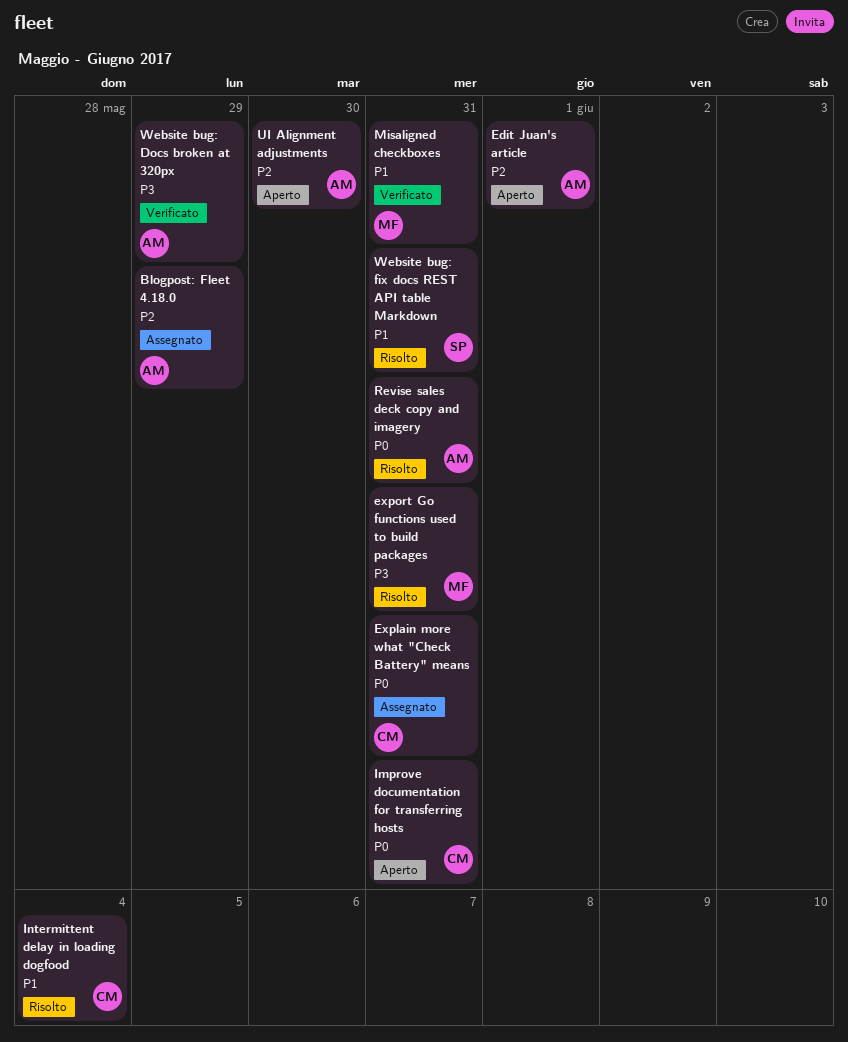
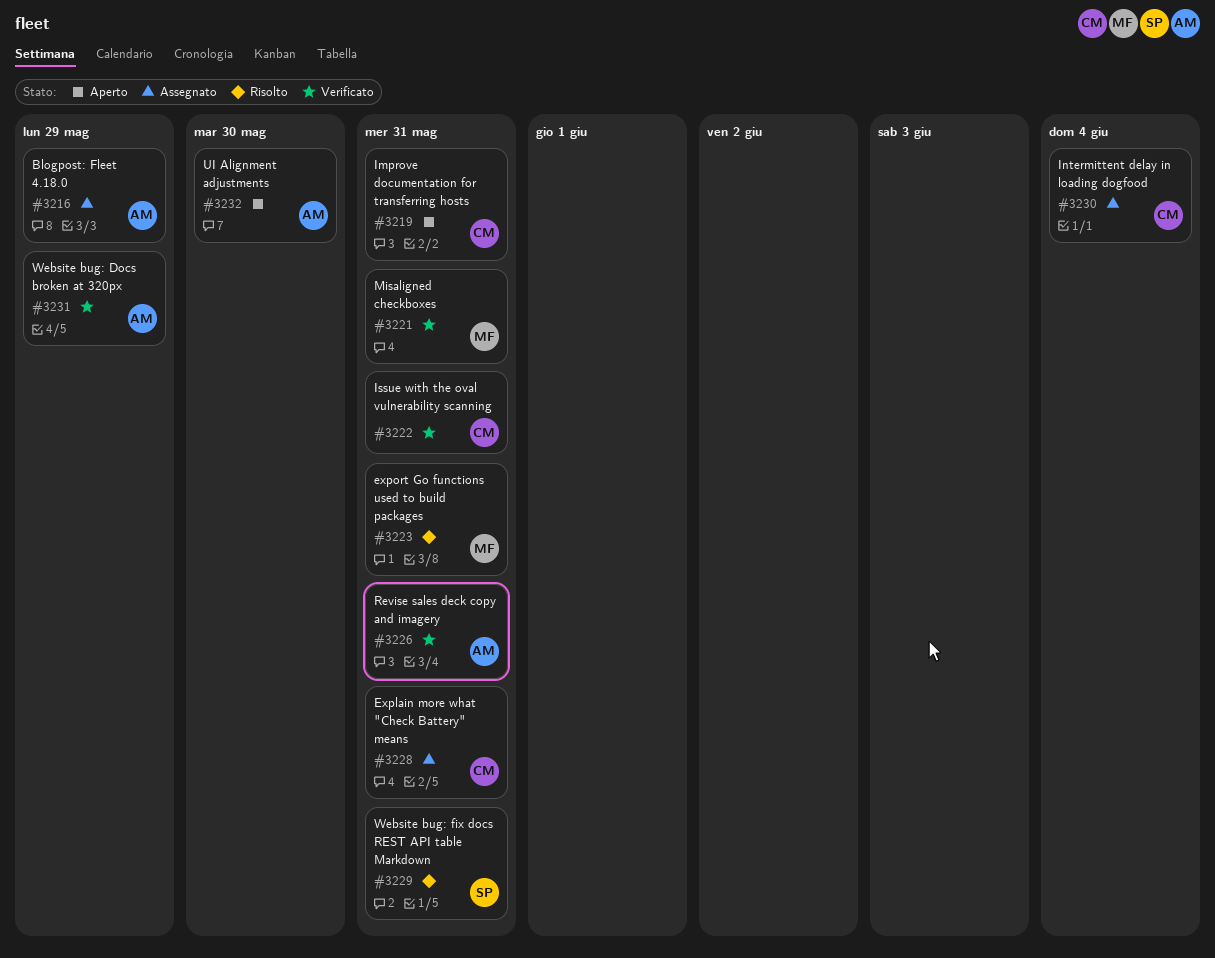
Edit Juan's article: present -> none
Intermittent delay in loading dogfood, status: Risolto -> Assegnato
Issue with the oval vulnerability scanning: none -> present
Revise sales deck copy and imagery, status: Risolto -> Verificato

